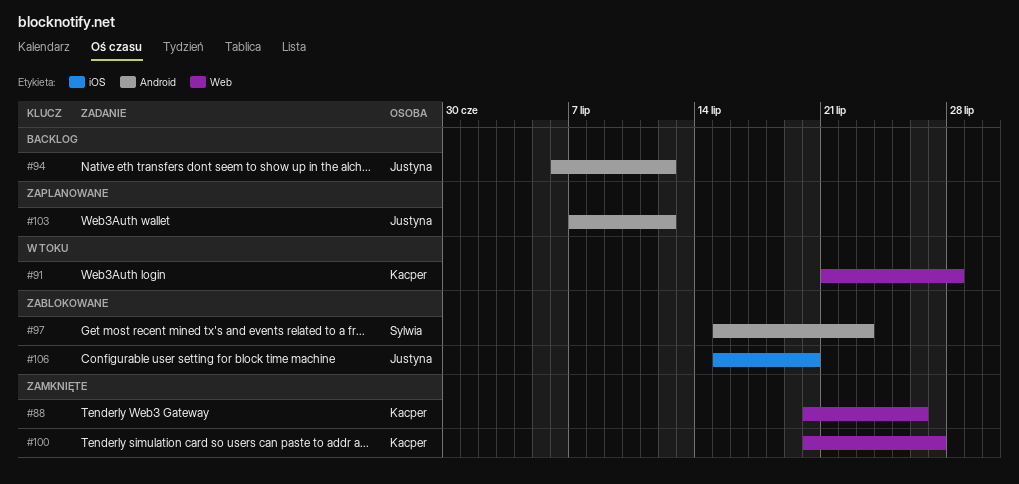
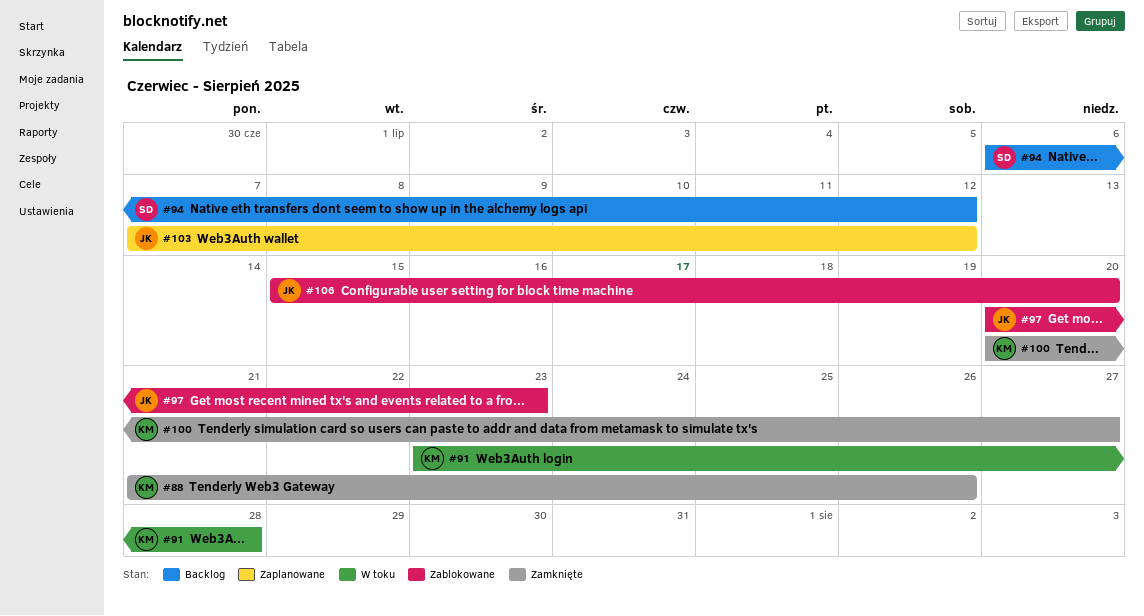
#88, start: Jul 20 -> Jul 21
#91, start: Jul 21 -> Jul 23
#94, owner: Justyna -> Sylwia
#97, owner: Sylwia -> Justyna
#97, start: Jul 15 -> Jul 20

